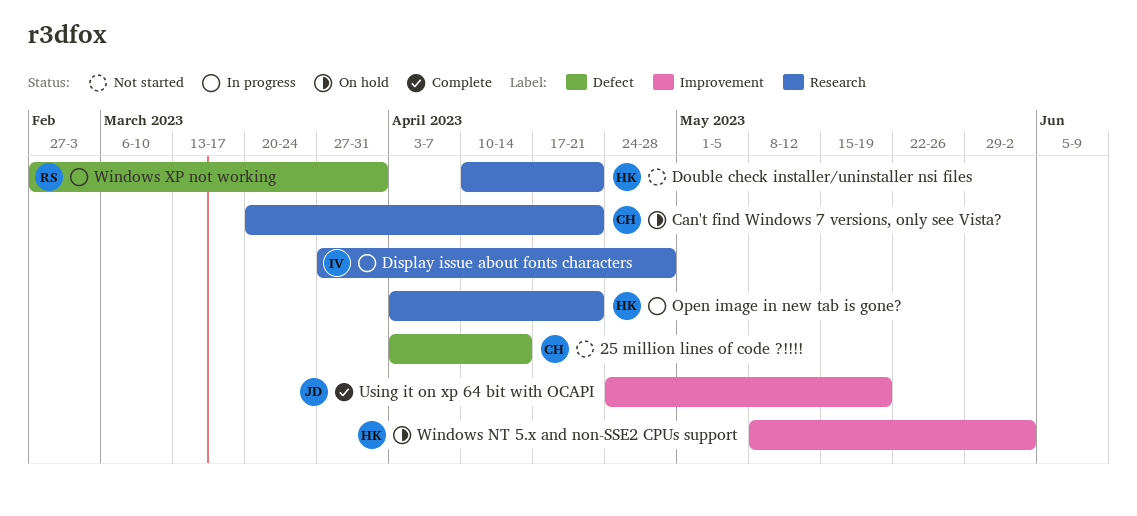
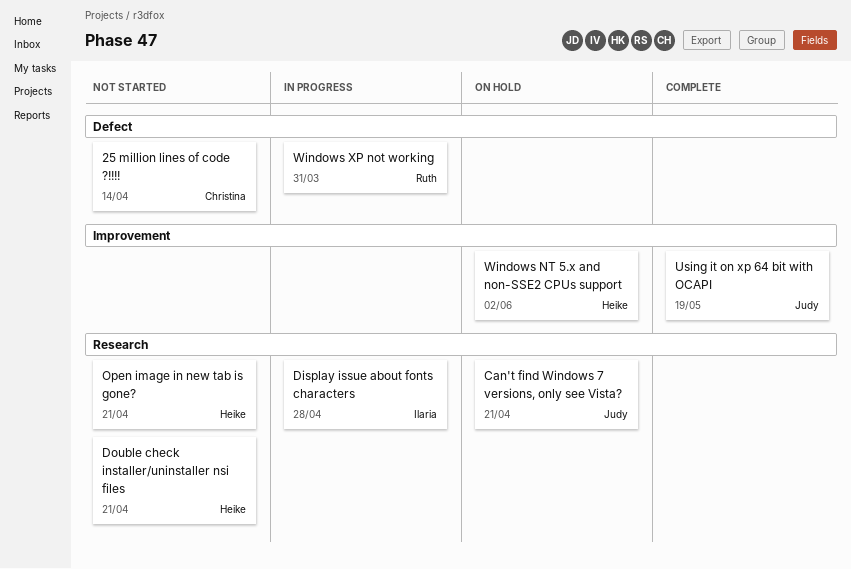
Can't find Windows 7 versions, only see Vista?, owner: Christina -> Judy
Open image in new tab is gone?, status: In progress -> Not started

